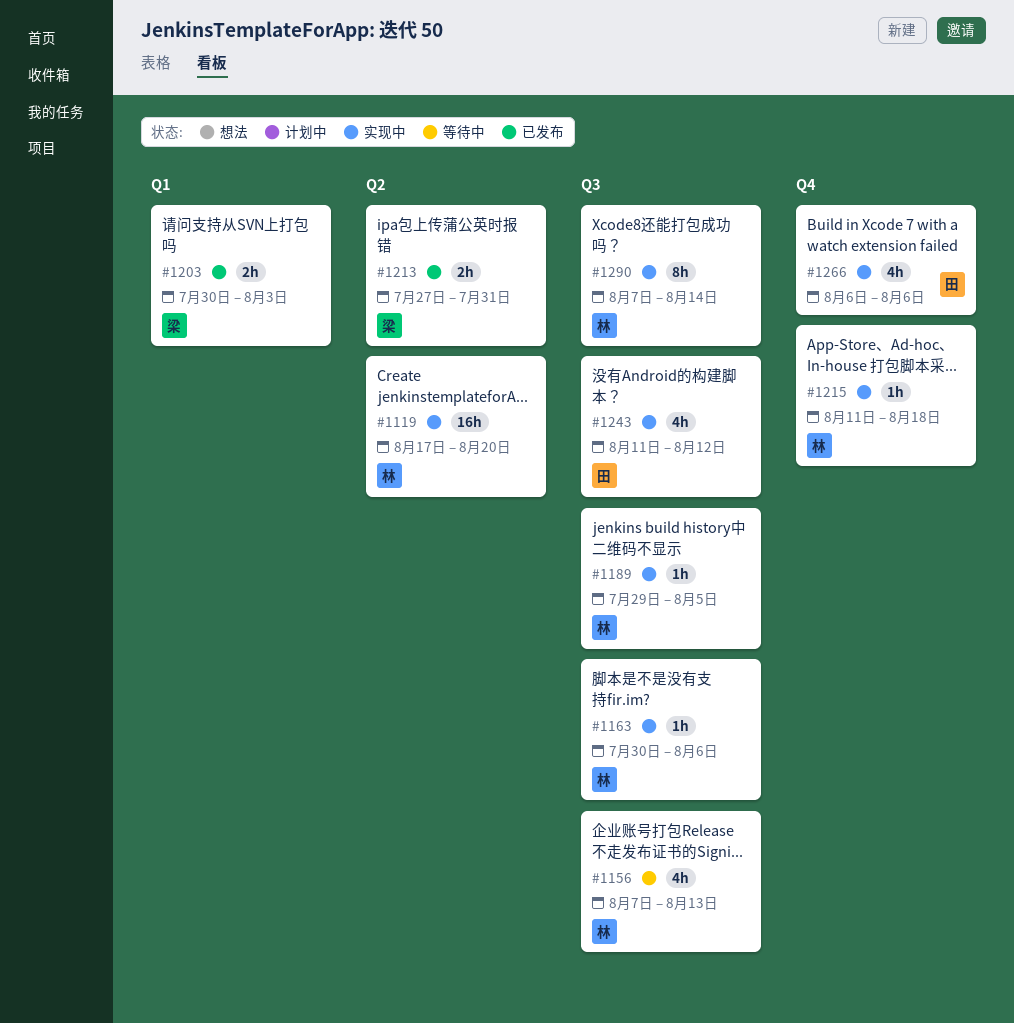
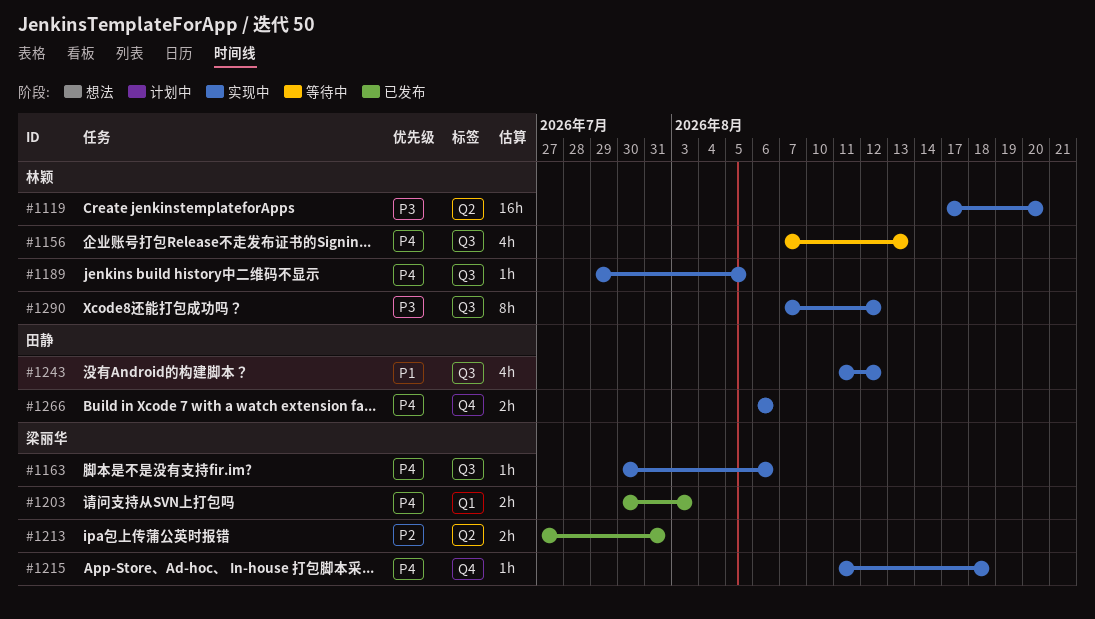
#1163, owner: 林颖 -> 梁丽华
#1215, owner: 林颖 -> 梁丽华
#1266, estimate: 4h -> 2h
#1290, due: Aug 14 -> Aug 12

